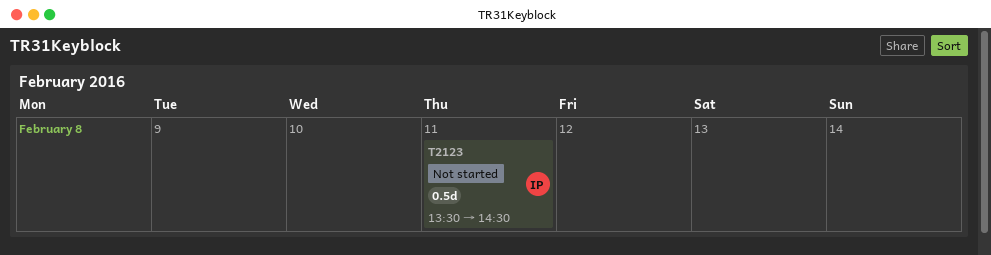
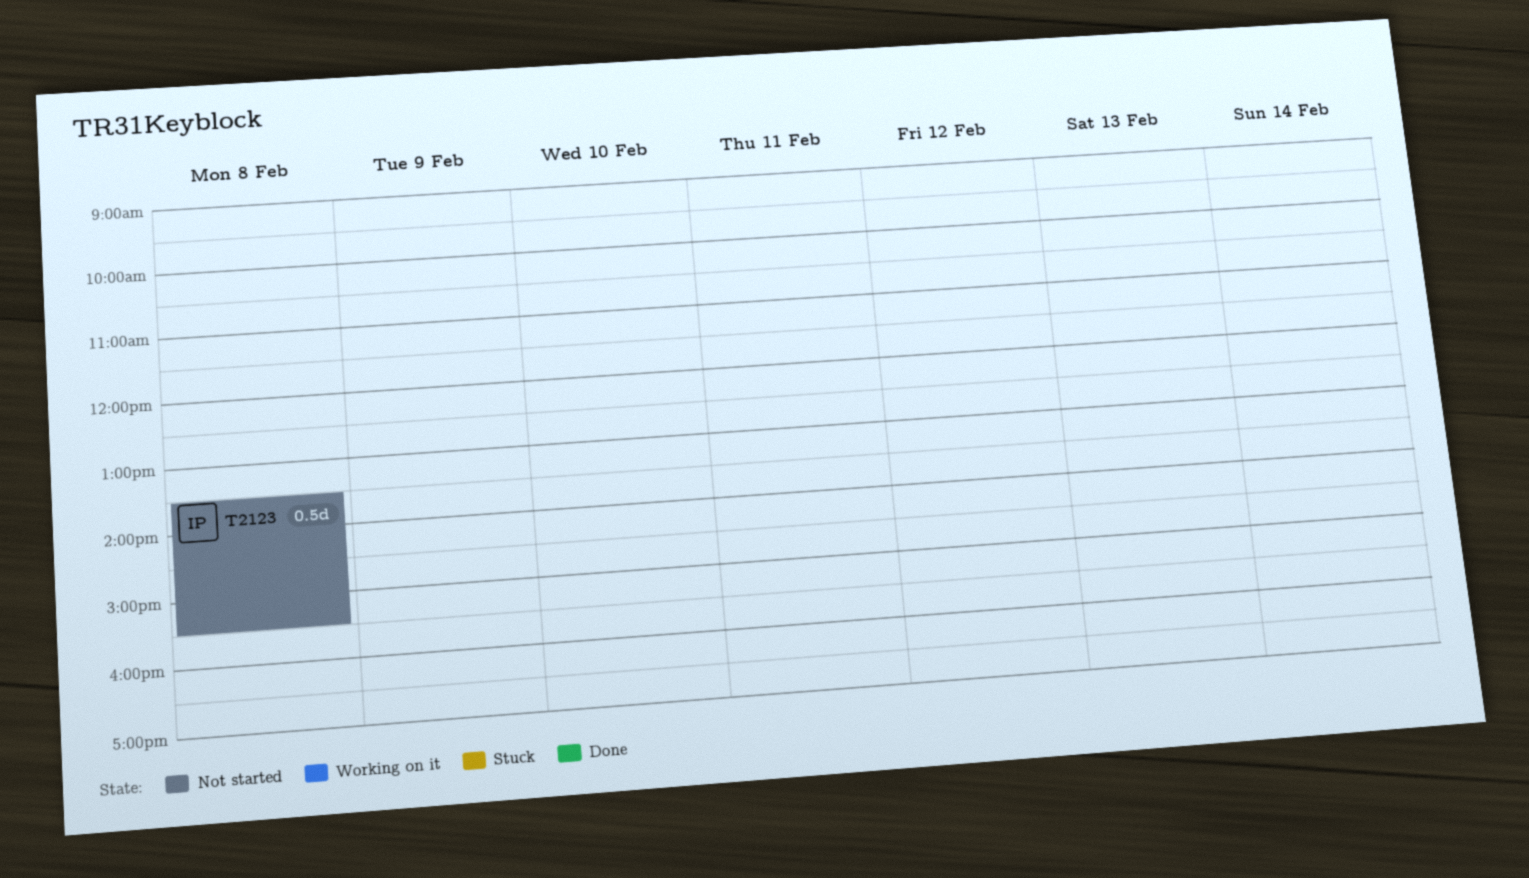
T2123, day: Feb 11 -> Feb 8
T2123, ends: 14:30 -> 15:30

